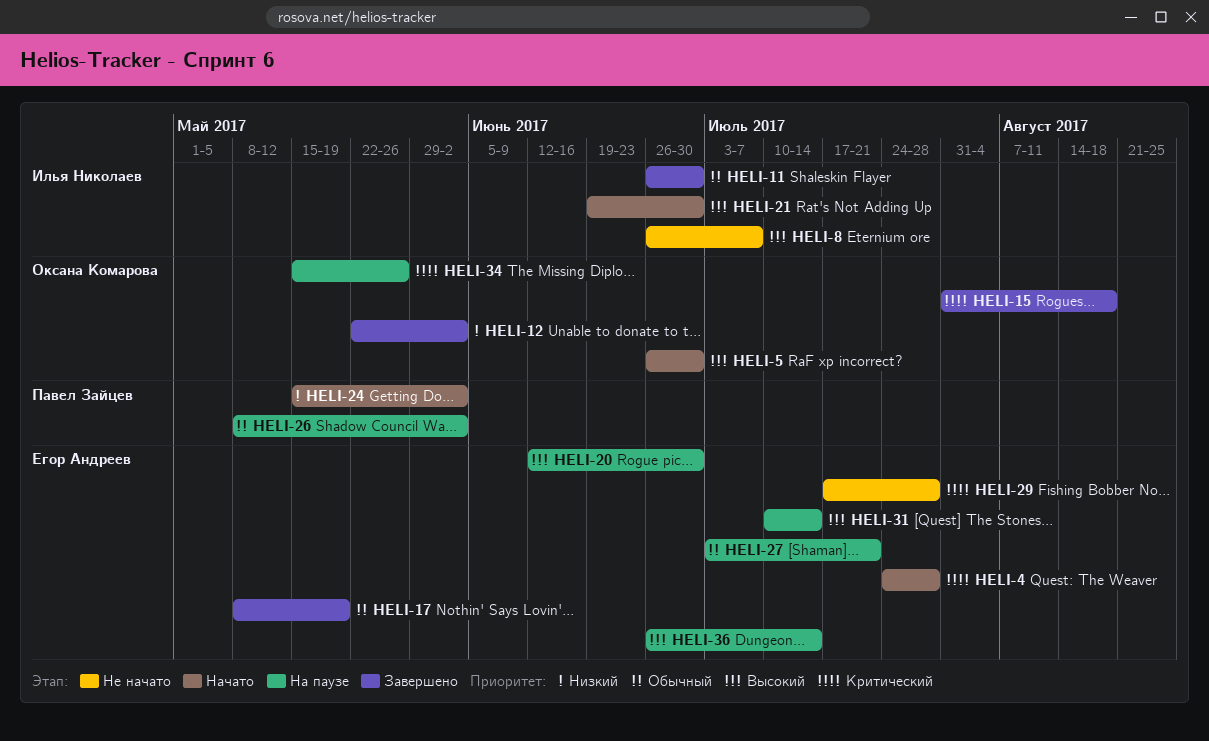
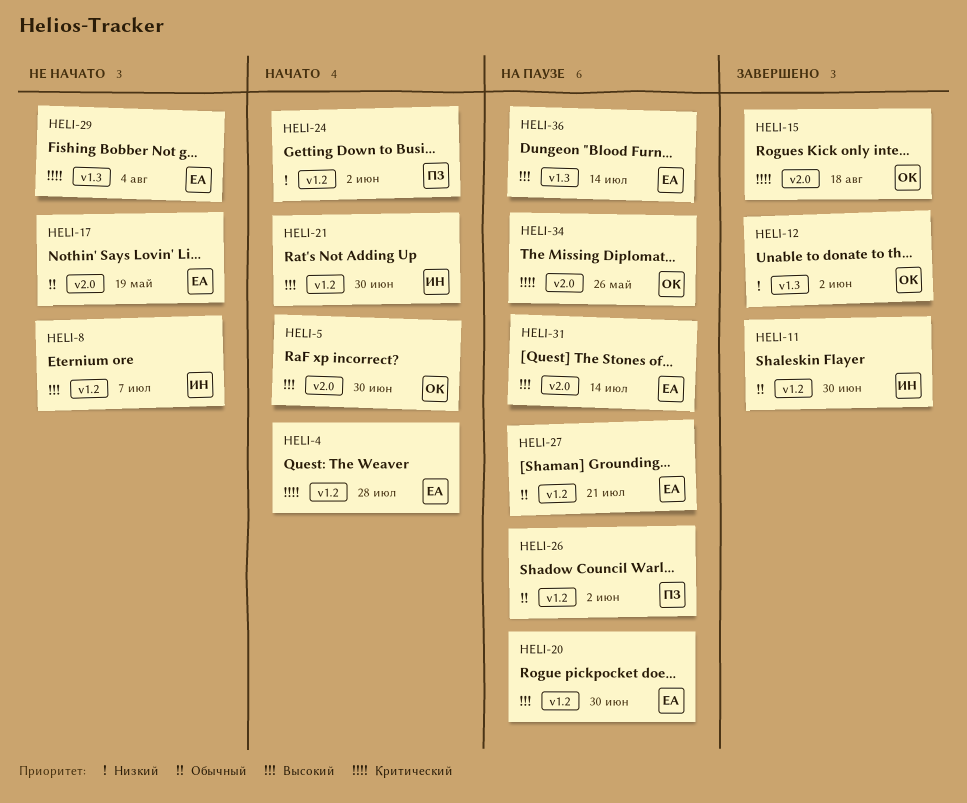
HELI-17, status: Завершено -> Не начато
HELI-29, due: Jul 28 -> Aug 4

